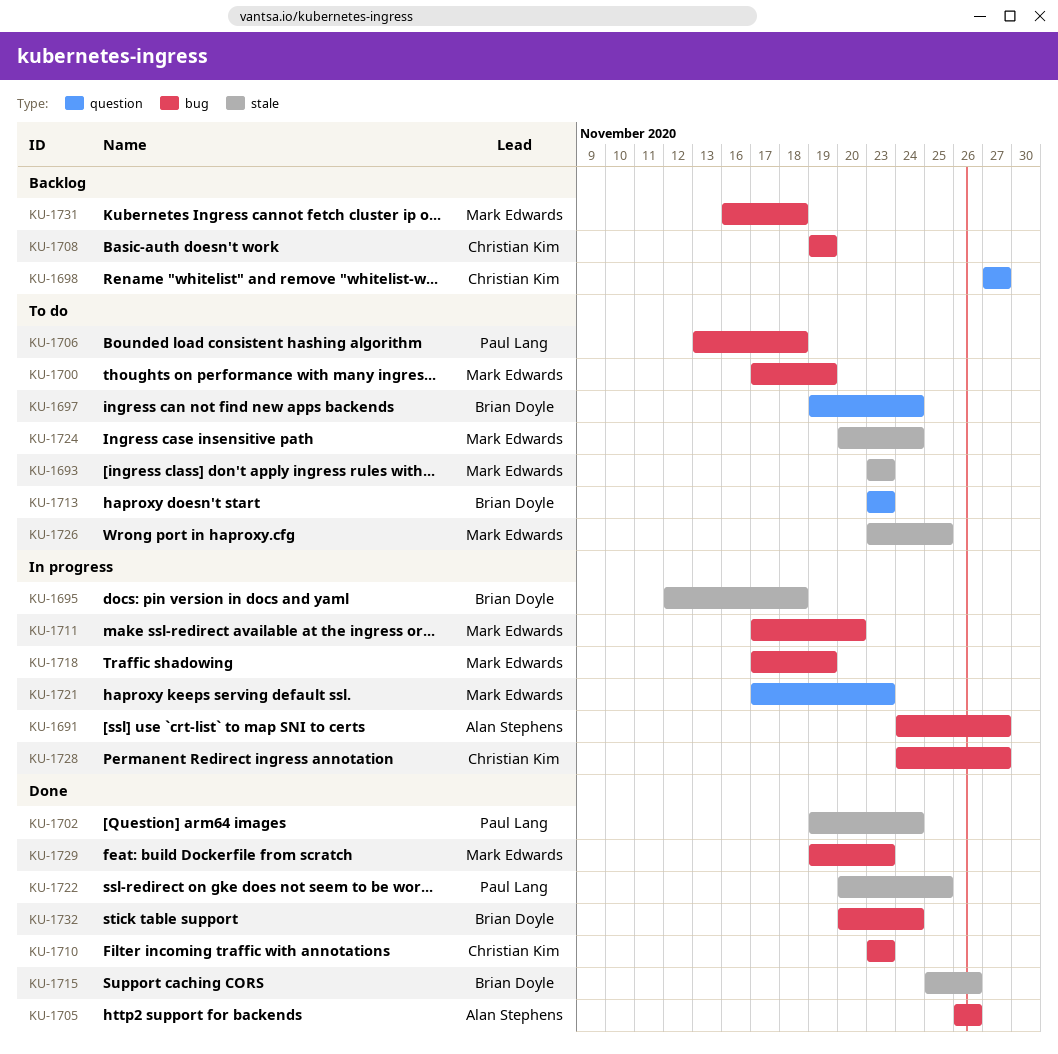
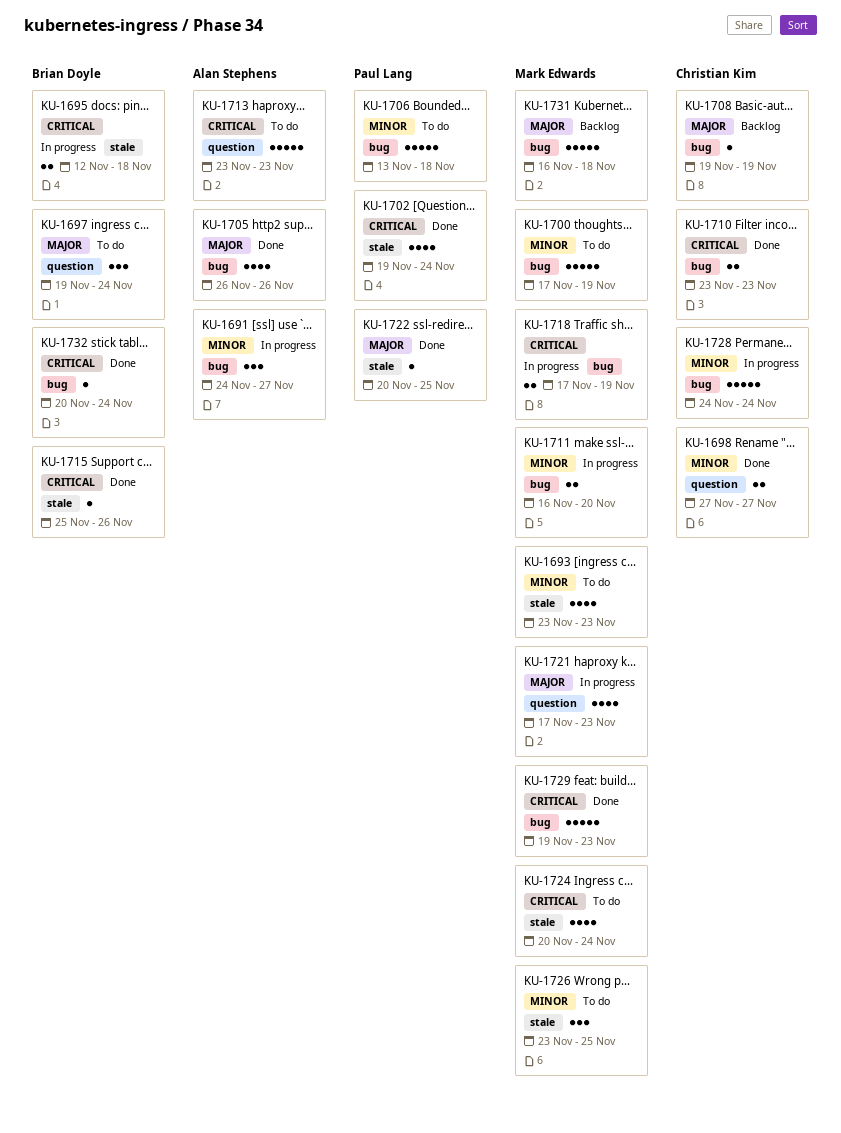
KU-1698, status: Backlog -> Done
KU-1711, start: Nov 17 -> Nov 16
KU-1713, owner: Brian Doyle -> Alan Stephens
KU-1728, due: Nov 27 -> Nov 24

